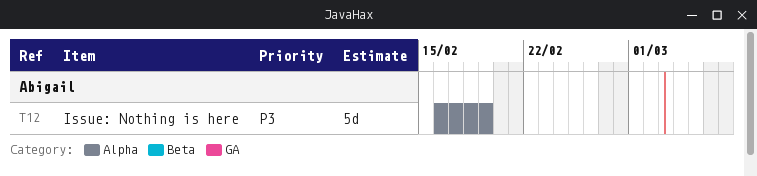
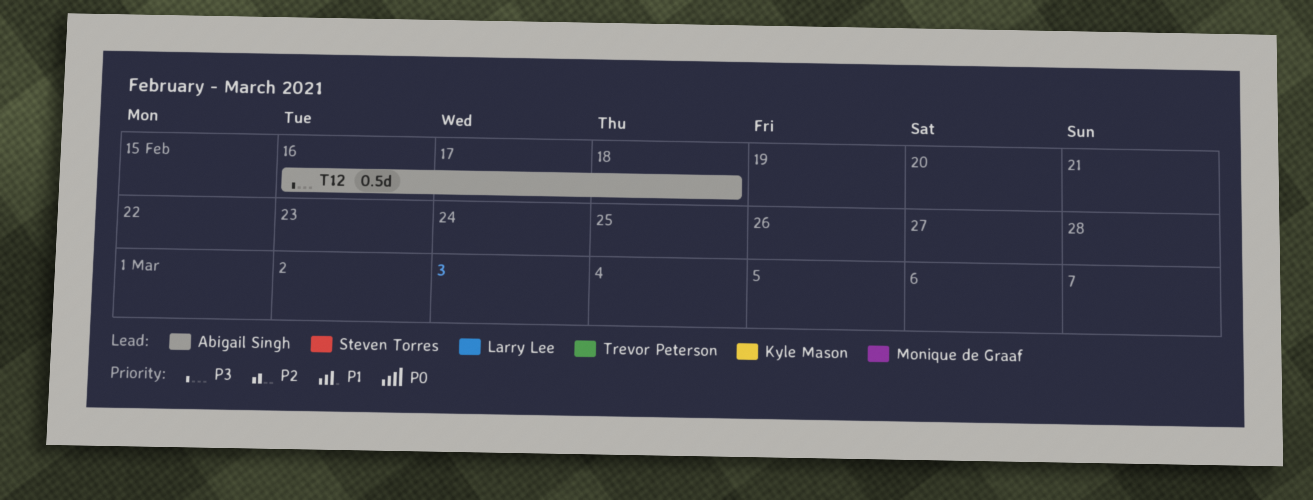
T12, estimate: 5d -> 0.5d
T12, due: Feb 19 -> Feb 18

